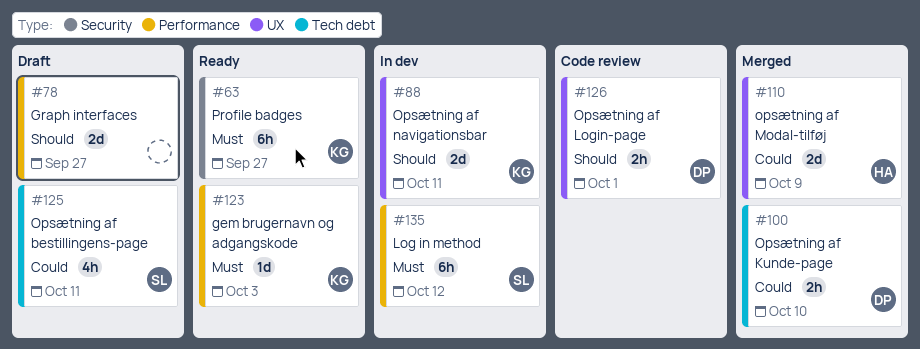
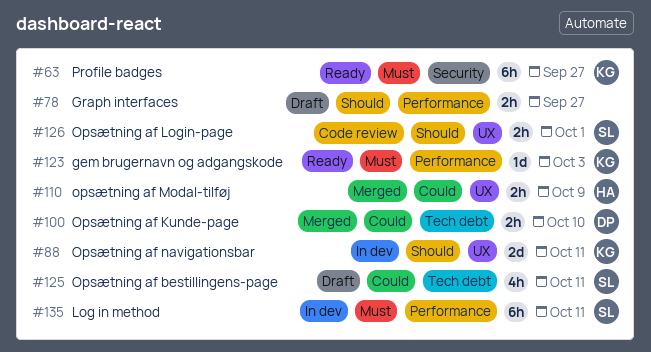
#78, estimate: 2d -> 2h
#110, estimate: 2d -> 2h
#126, owner: DP -> SL
#135, due: Oct 12 -> Oct 11

